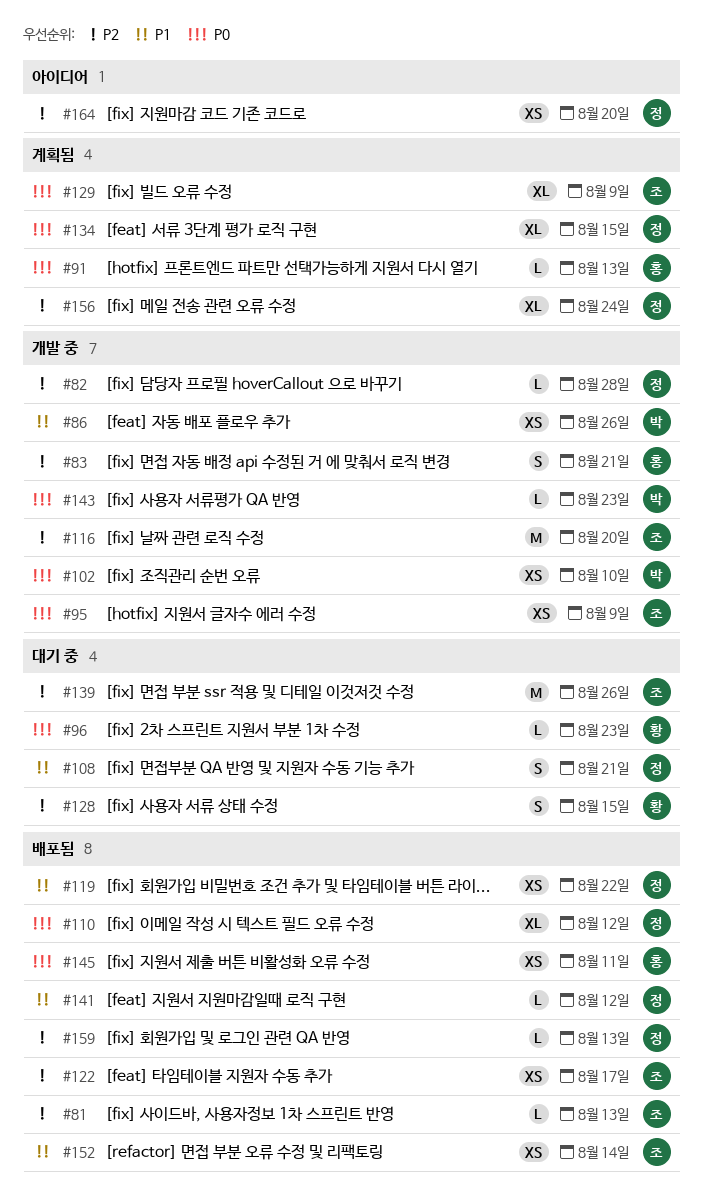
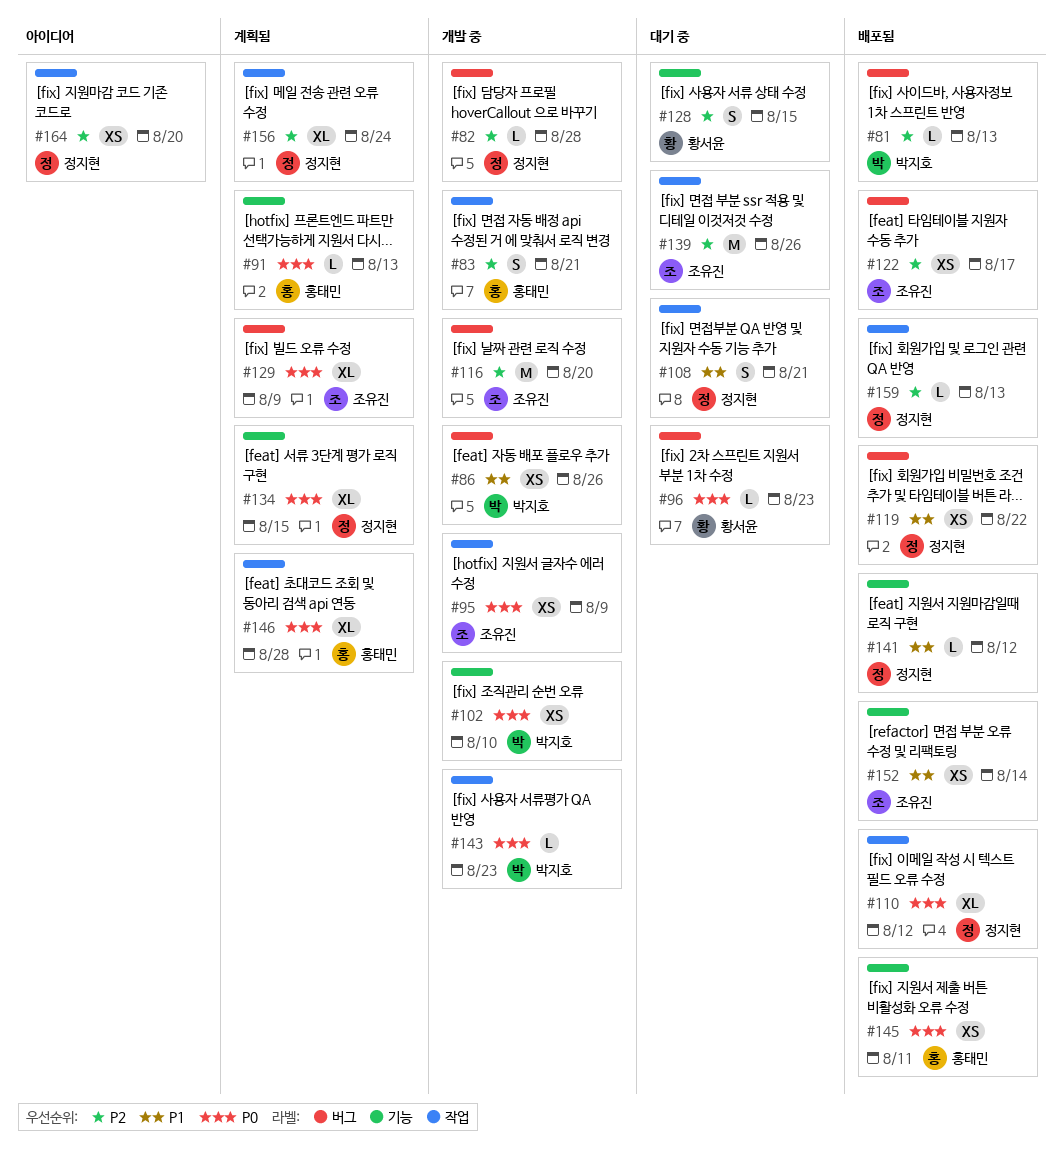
#81, owner: 조유진 -> 박지호
#146: none -> present

